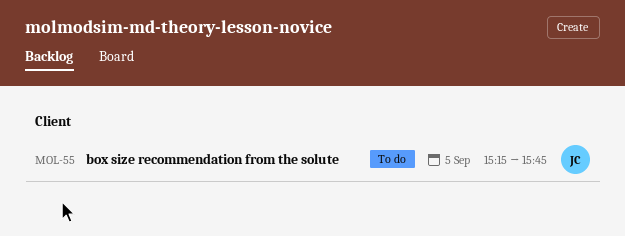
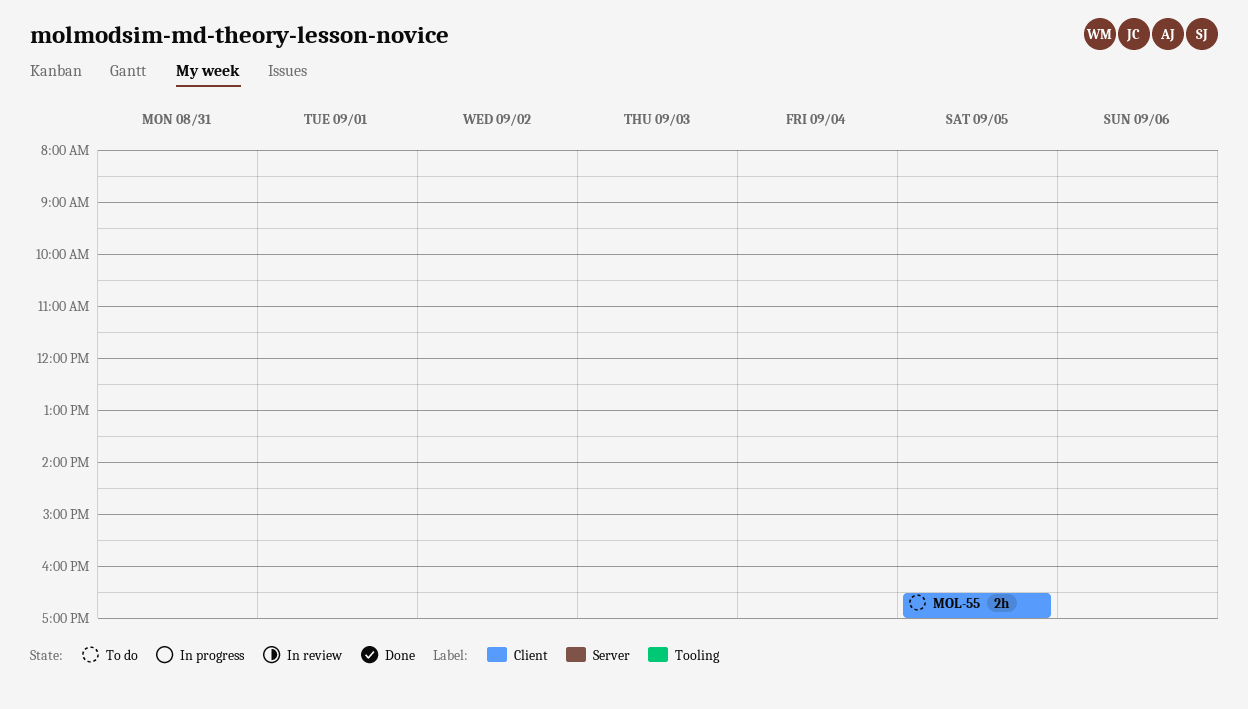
MOL-55, begins: 15:15 -> 16:30
MOL-55, ends: 15:45 -> 17:00

